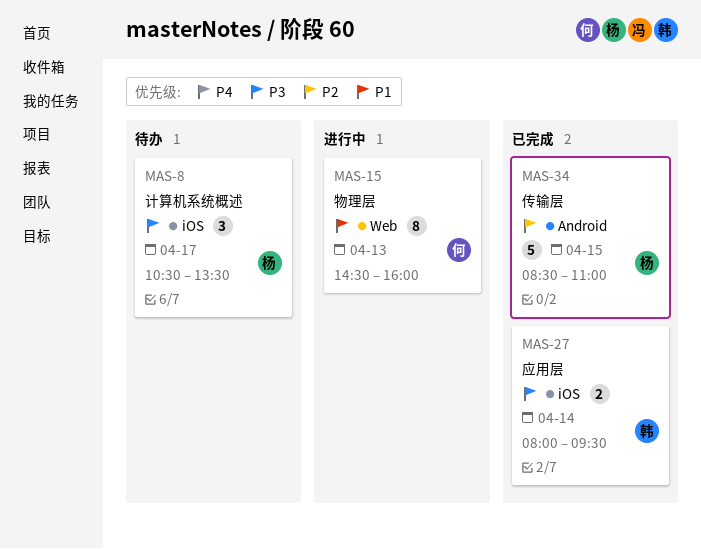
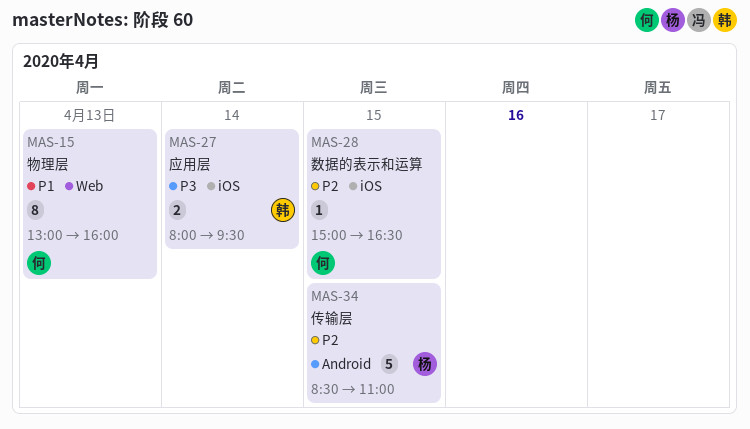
MAS-8: present -> none
MAS-15, begins: 14:30 -> 13:00
MAS-28: none -> present

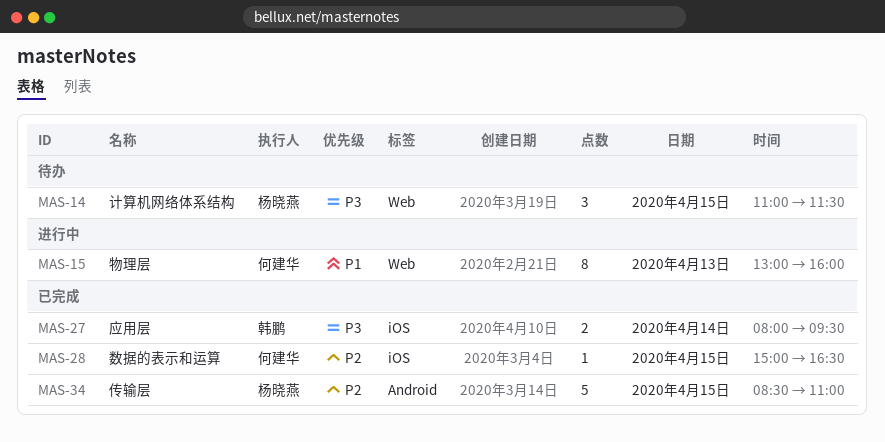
MAS-14: none -> present

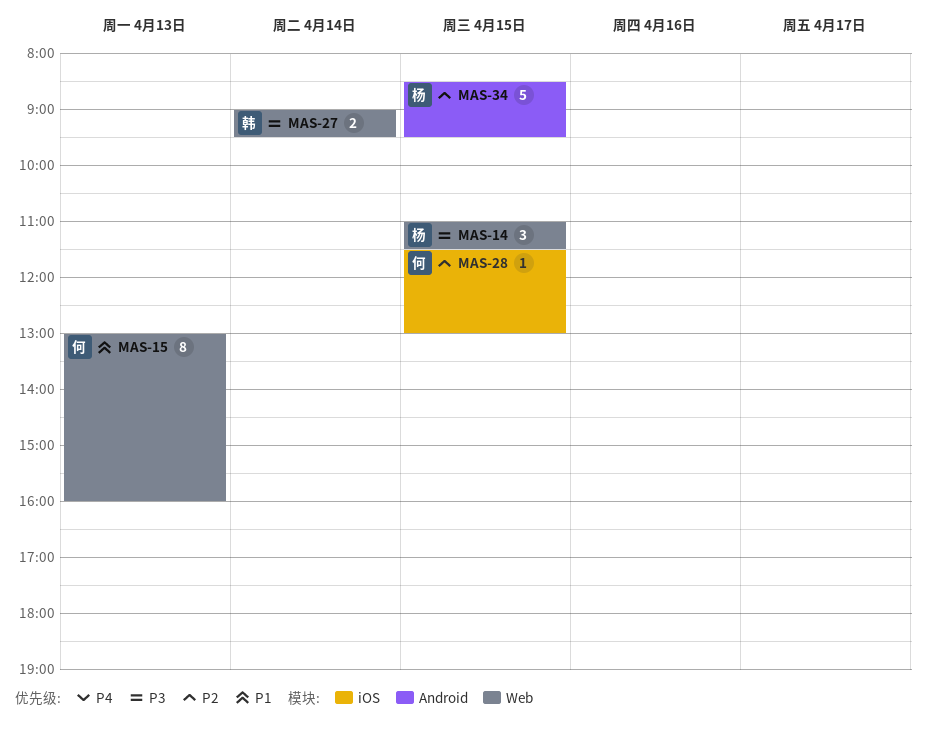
MAS-27, label: iOS -> Web
MAS-27, begins: 08:00 -> 09:00
MAS-28, begins: 15:00 -> 11:30
MAS-28, ends: 16:30 -> 13:00
MAS-34, ends: 11:00 -> 09:30

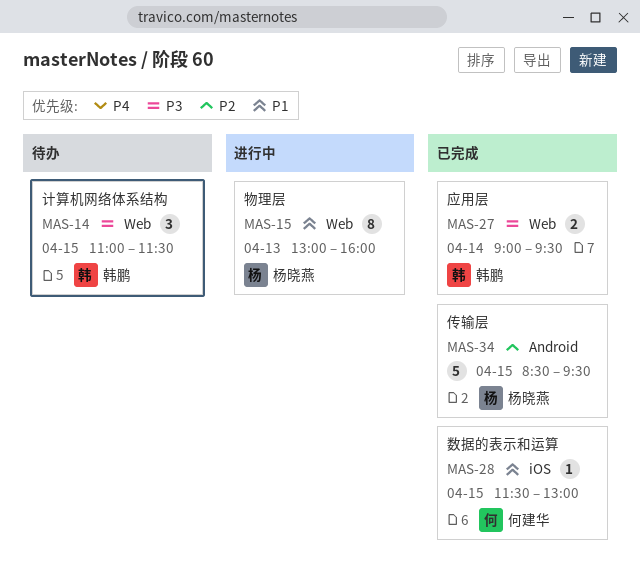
MAS-14, owner: 杨晓燕 -> 韩鹏
MAS-15, owner: 何建华 -> 杨晓燕
MAS-28, priority: P2 -> P1

